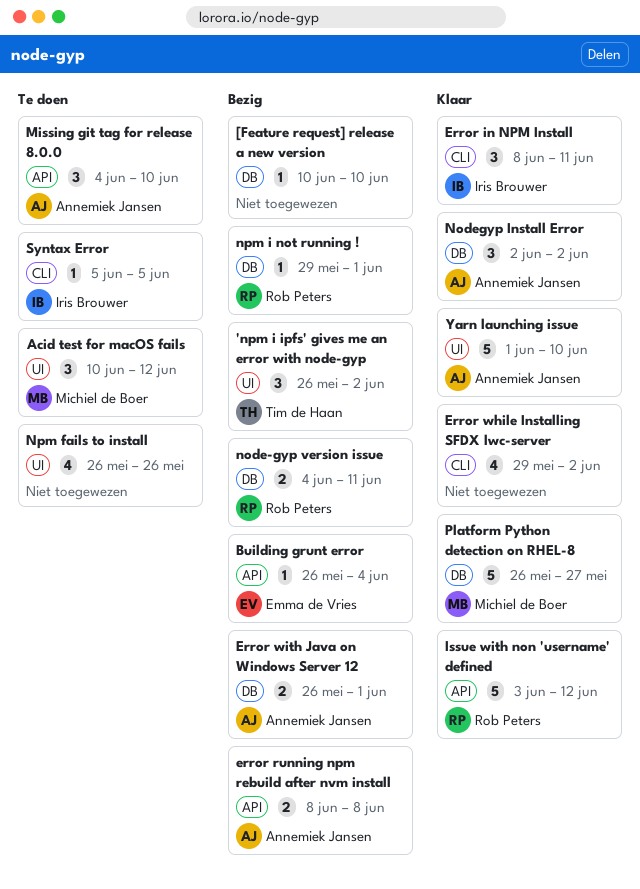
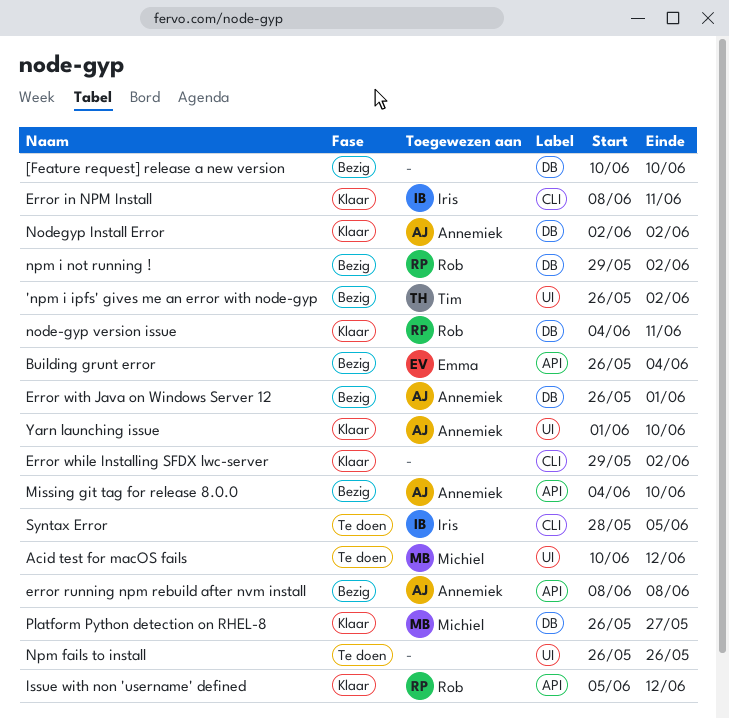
Issue with non 'username' defined, start: Jun 3 -> Jun 5
Missing git tag for release 8.0.0, status: Te doen -> Bezig
node-gyp version issue, status: Bezig -> Klaar
npm i not running !, due: Jun 1 -> Jun 2
Syntax Error, start: Jun 5 -> May 28

